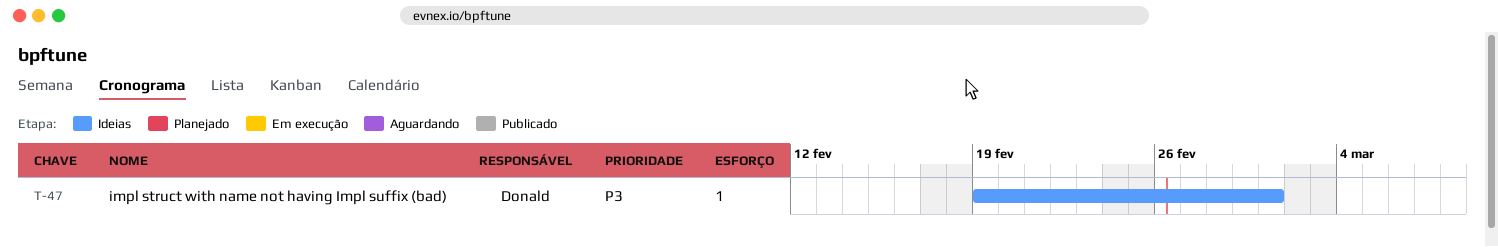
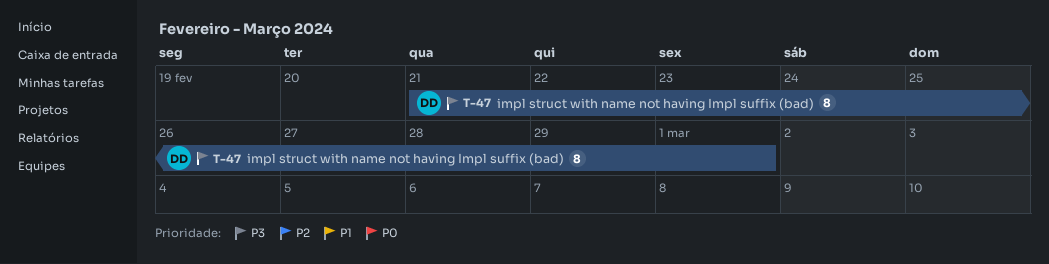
T-47, estimate: 1 -> 8
T-47, start: Feb 19 -> Feb 21

